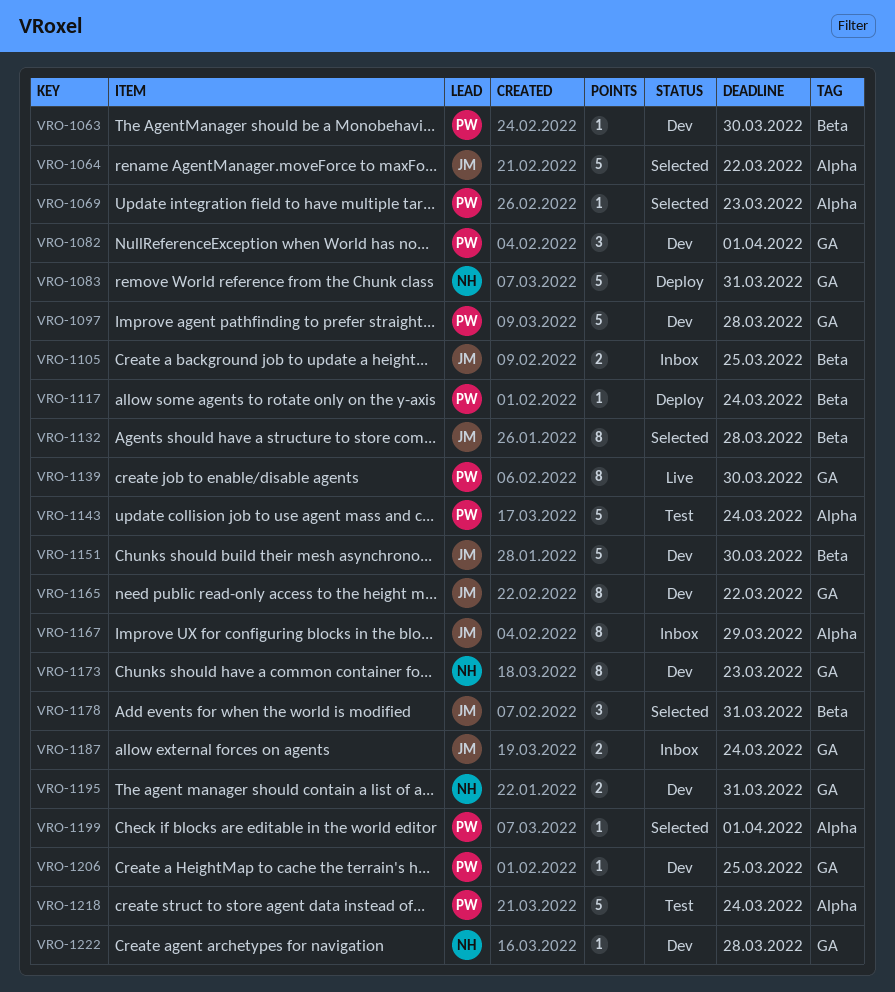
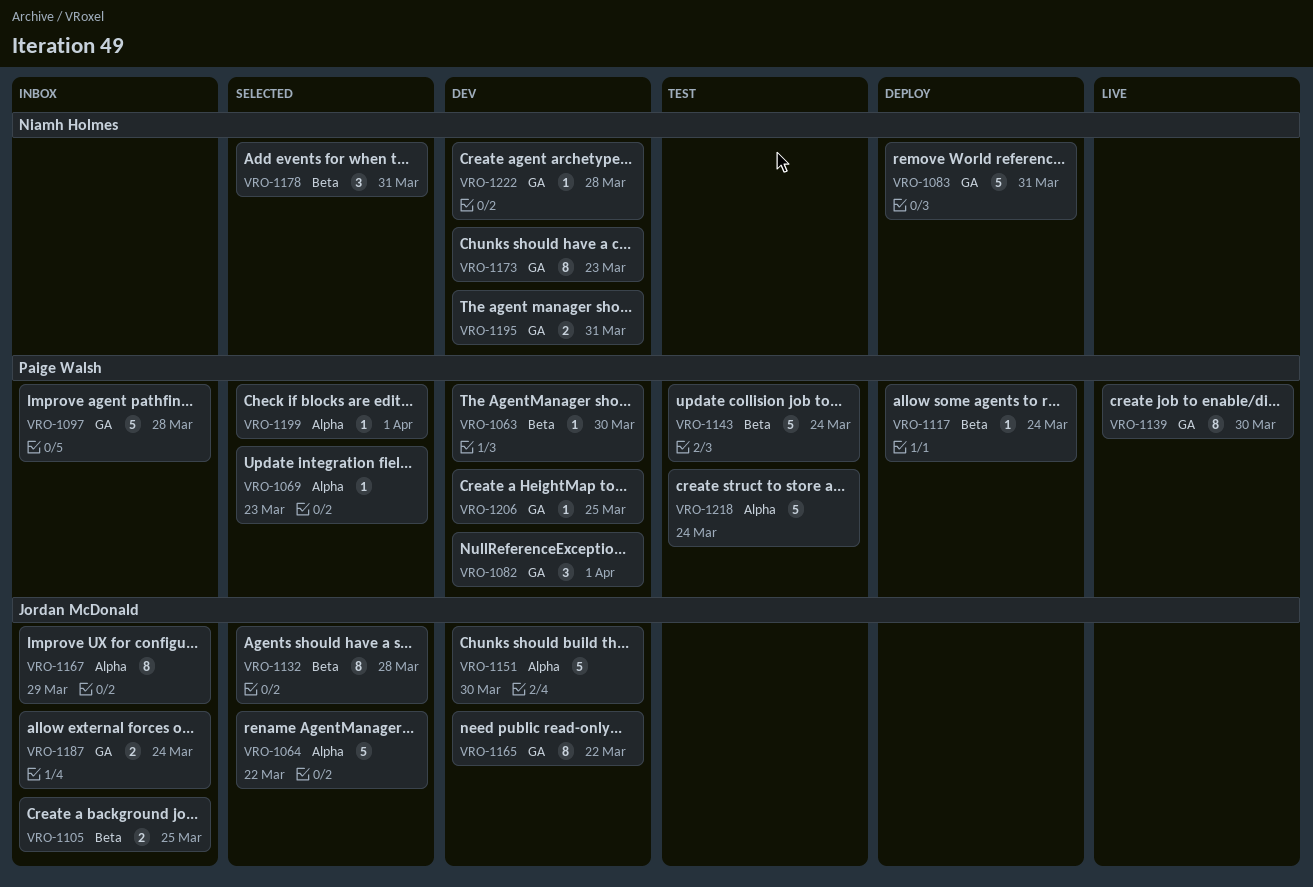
VRO-1097, status: Dev -> Inbox
VRO-1143, label: Alpha -> Beta
VRO-1151, label: Beta -> Alpha
VRO-1178, owner: Jordan McDonald -> Niamh Holmes

